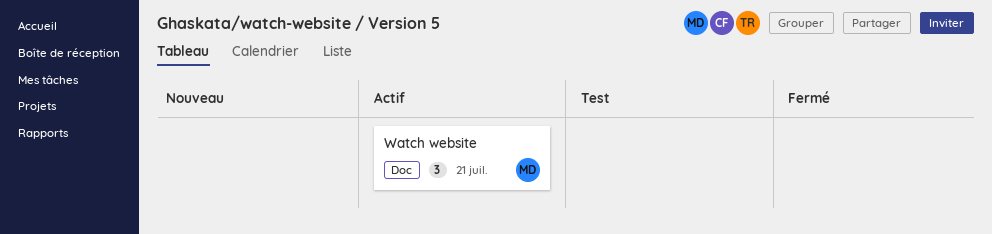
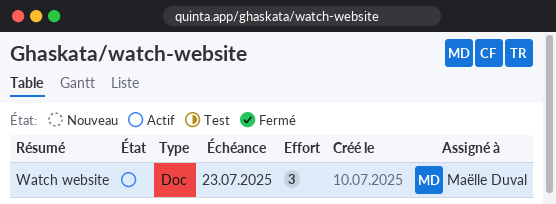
Watch website, due: Jul 21 -> Jul 23

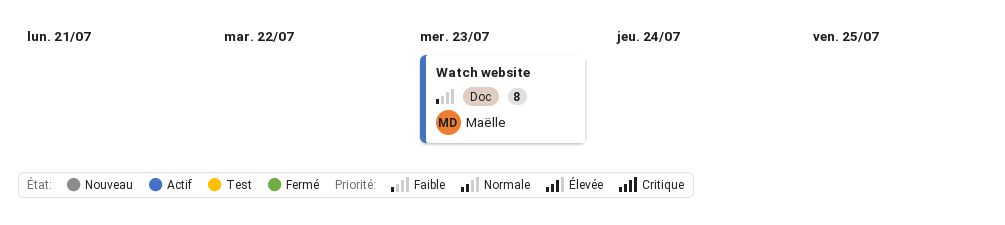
Watch website, estimate: 3 -> 8

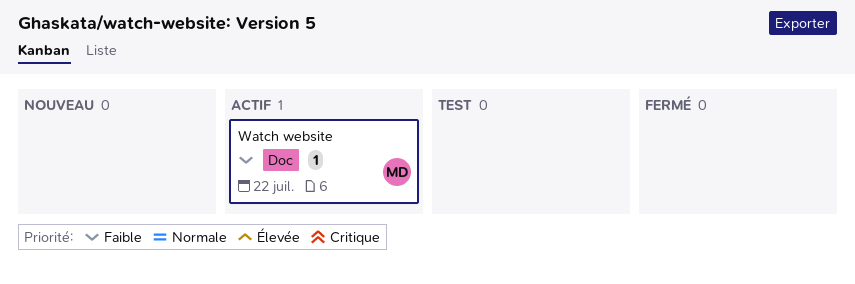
Watch website, estimate: 8 -> 1
Watch website, due: Jul 23 -> Jul 22

